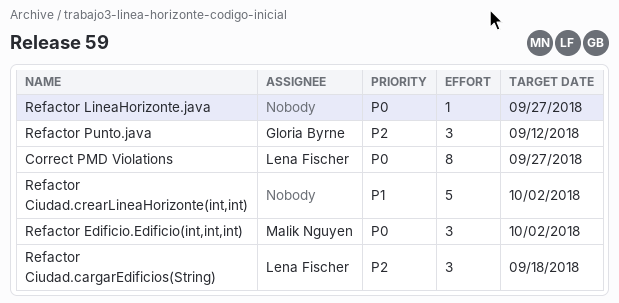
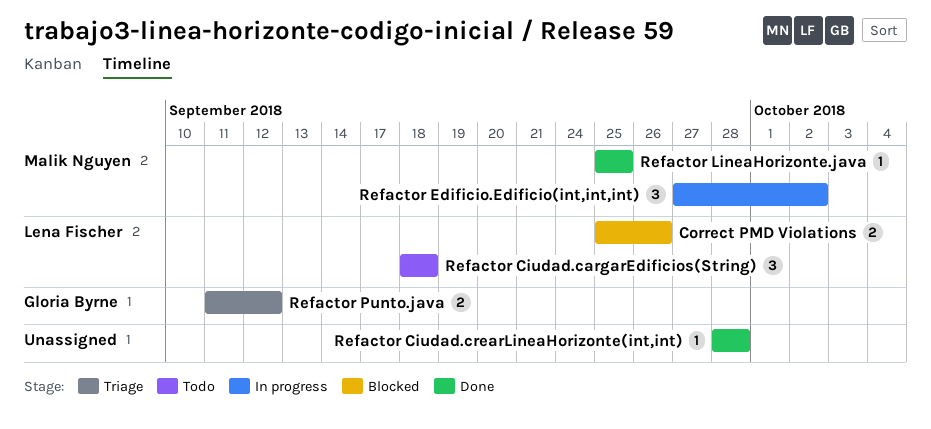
Correct PMD Violations, estimate: 8 -> 2
Correct PMD Violations, due: Sep 27 -> Sep 26
Refactor Ciudad.crearLineaHorizonte(int,int), estimate: 5 -> 1
Refactor Ciudad.crearLineaHorizonte(int,int), due: Oct 2 -> Sep 28
Refactor LineaHorizonte.java, owner: none -> Malik Nguyen
Refactor LineaHorizonte.java, due: Sep 27 -> Sep 25
Refactor Punto.java, estimate: 3 -> 2

